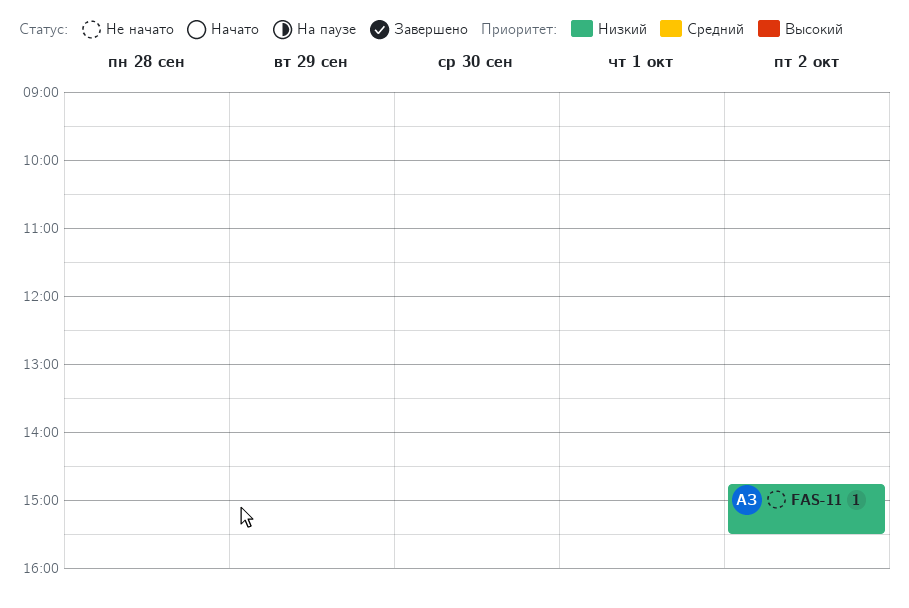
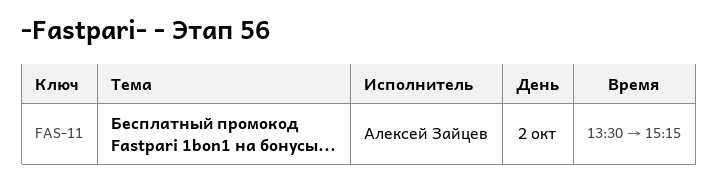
FAS-11, begins: 14:45 -> 13:30
FAS-11, ends: 15:30 -> 15:15

